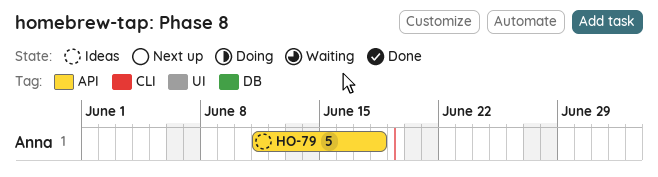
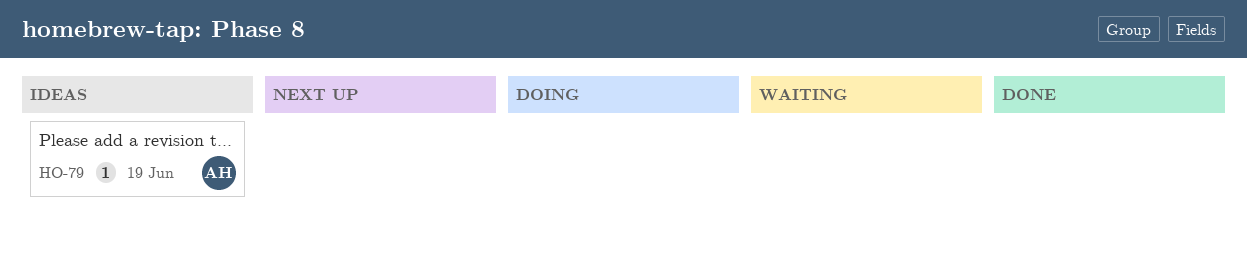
HO-79, estimate: 5 -> 1
HO-79, due: Jun 18 -> Jun 19

